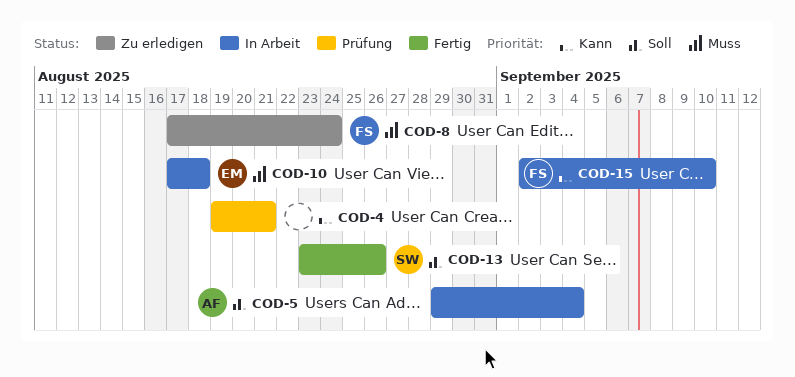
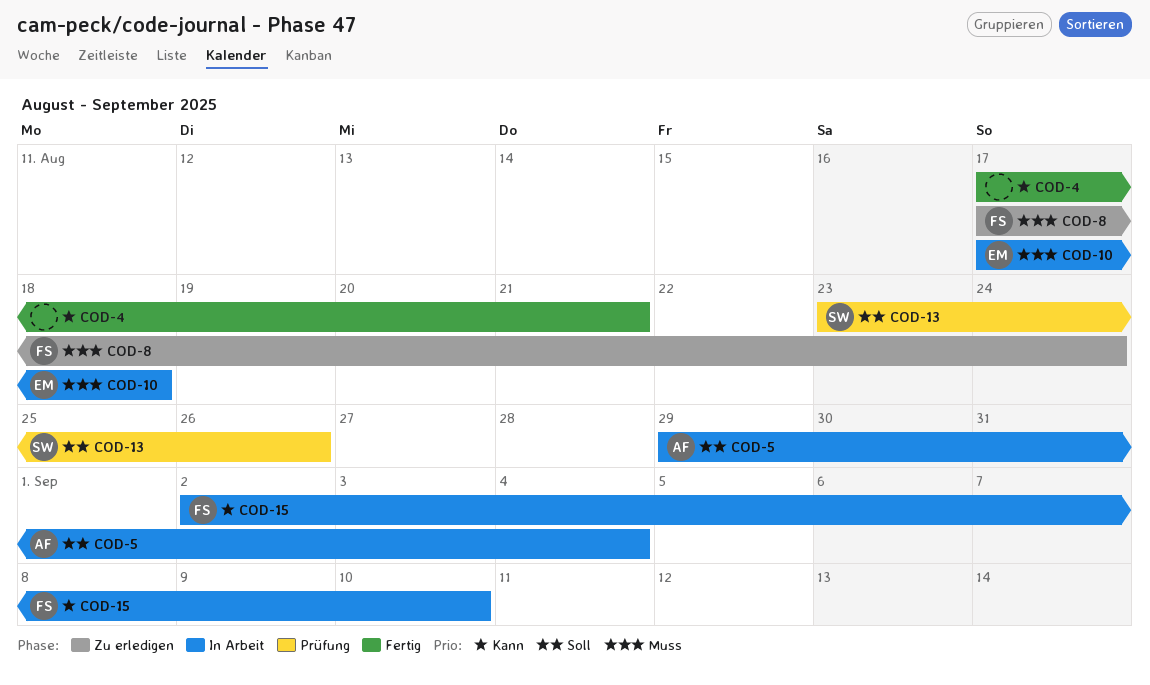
COD-4, status: Prüfung -> Fertig
COD-4, start: Aug 19 -> Aug 17
COD-13, status: Fertig -> Prüfung

